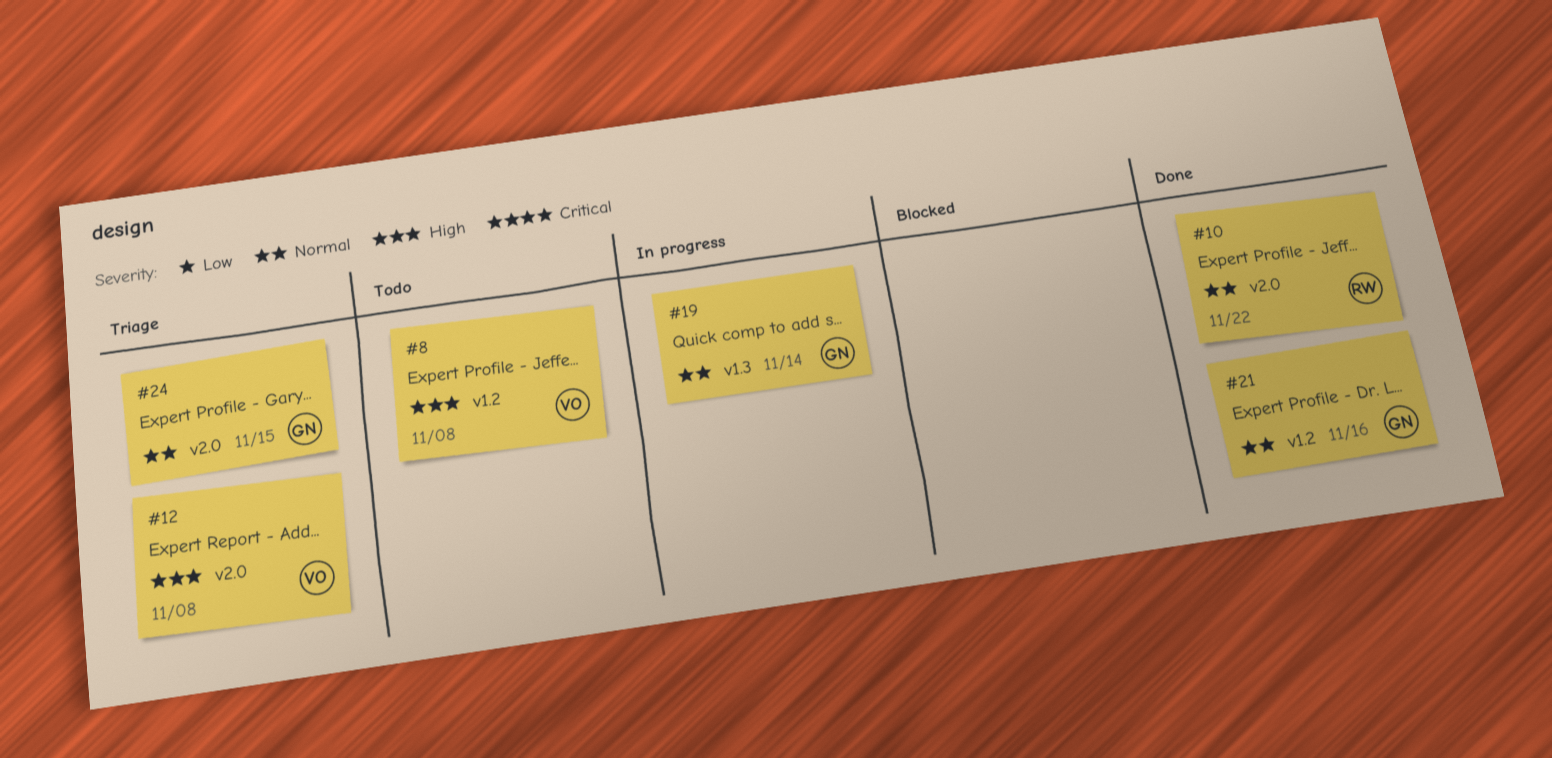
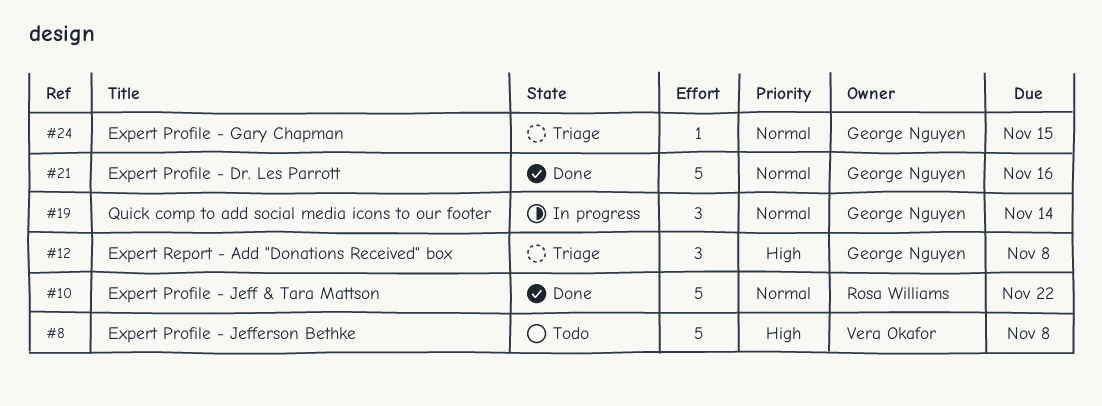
#12, owner: Vera Okafor -> George Nguyen

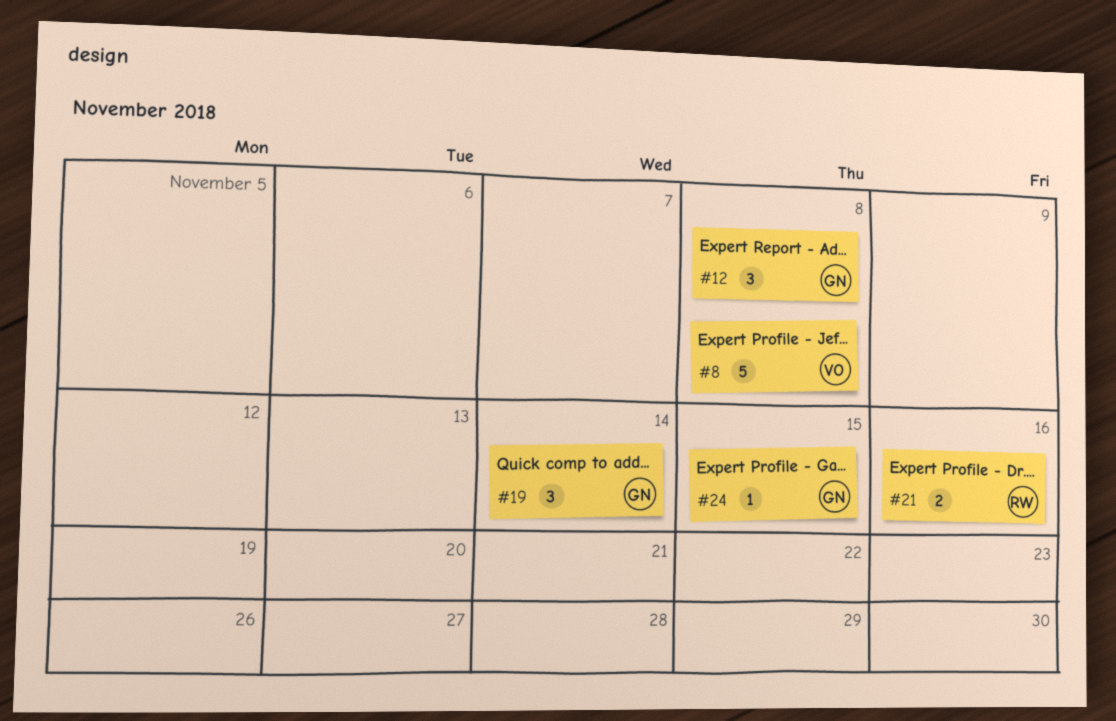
#10: present -> none
#21, owner: George Nguyen -> Rosa Williams
#21, estimate: 5 -> 2

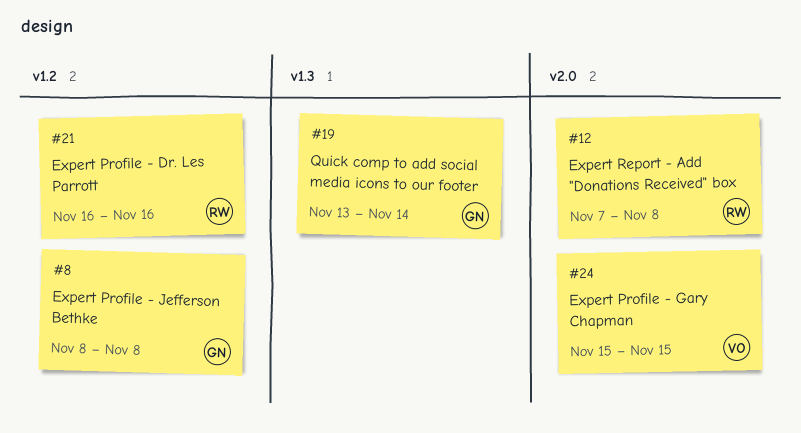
#8, owner: VO -> GN
#12, owner: GN -> RW
#24, owner: GN -> VO

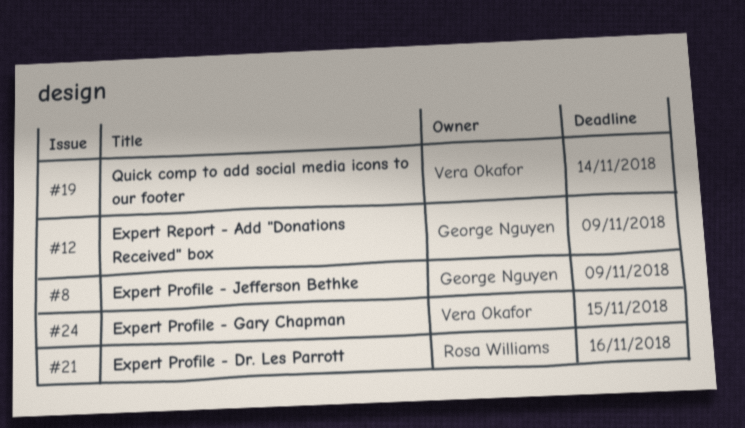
#8, due: Nov 8 -> Nov 9
#12, owner: Rosa Williams -> George Nguyen
#12, due: Nov 8 -> Nov 9
#19, owner: George Nguyen -> Vera Okafor

